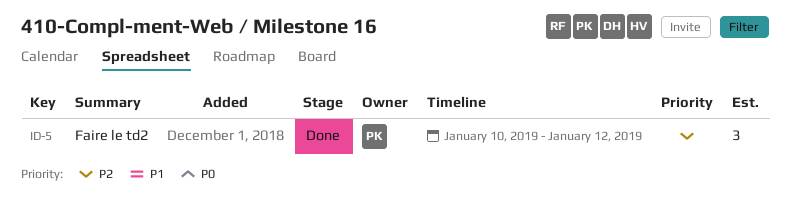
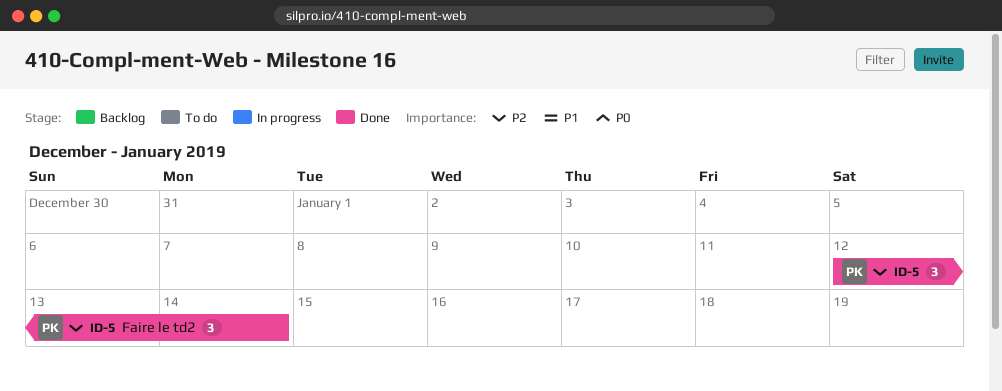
ID-5, start: Jan 10 -> Jan 12
ID-5, due: Jan 12 -> Jan 14

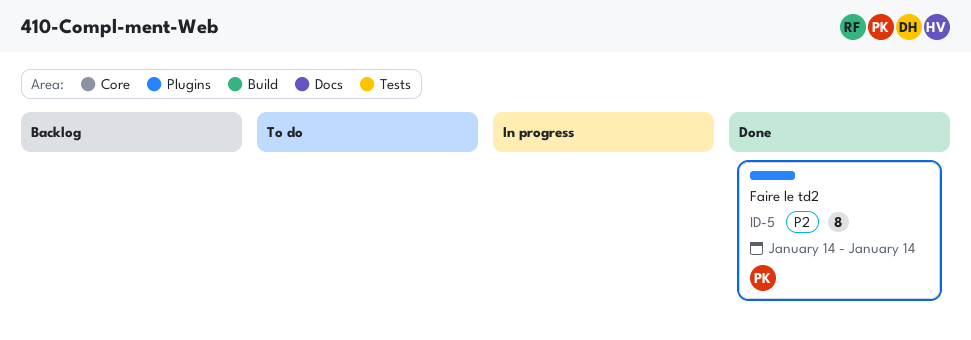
ID-5, estimate: 3 -> 8
ID-5, start: Jan 12 -> Jan 14

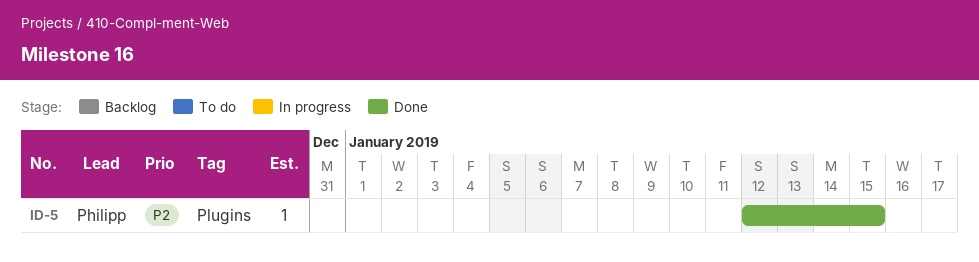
ID-5, estimate: 8 -> 1
ID-5, start: Jan 14 -> Jan 12
ID-5, due: Jan 14 -> Jan 15

